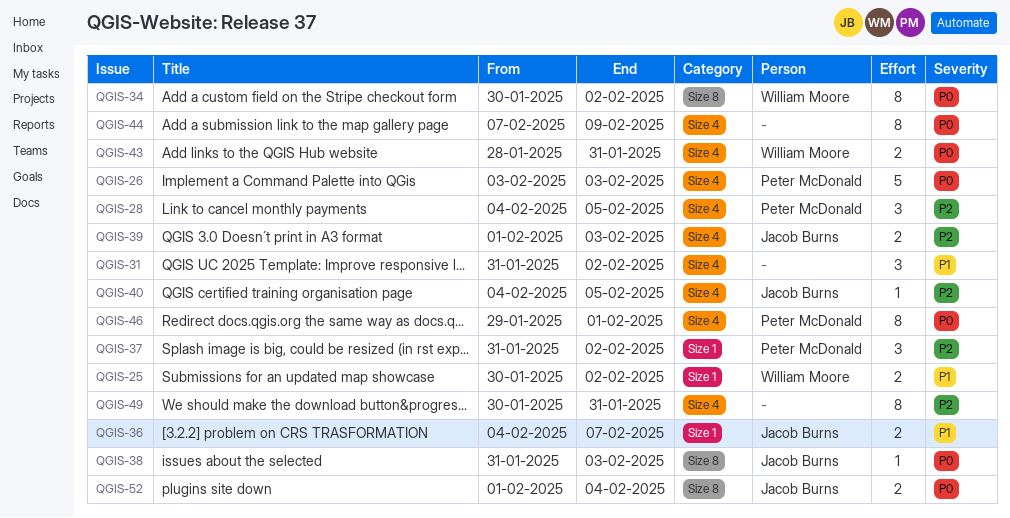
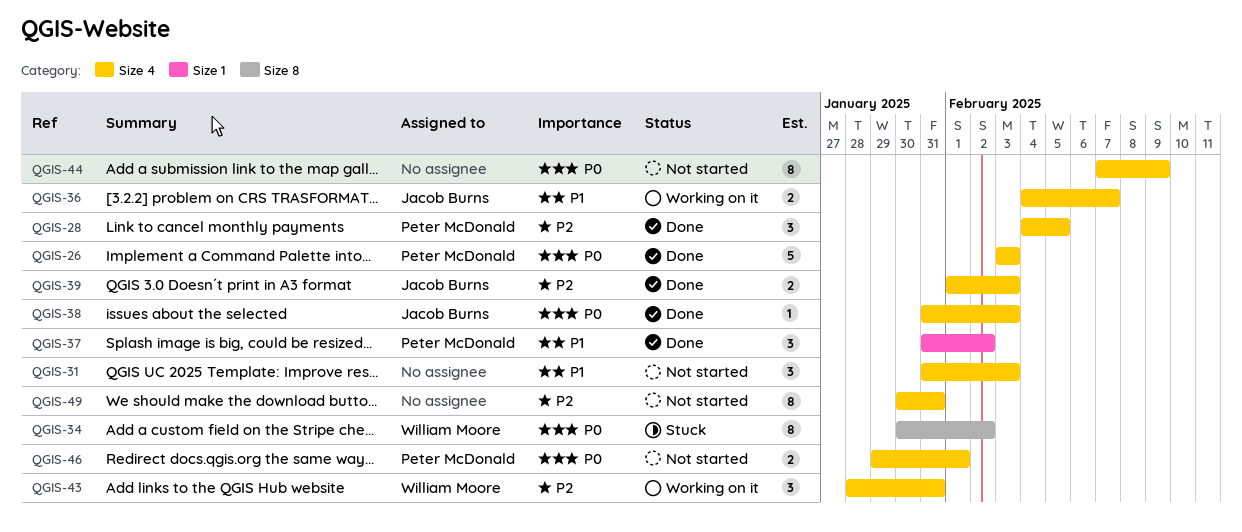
QGIS-25: present -> none
QGIS-31, due: Feb 2 -> Feb 3
QGIS-36, label: Size 1 -> Size 4
QGIS-37, priority: P2 -> P1
QGIS-38, label: Size 8 -> Size 4
QGIS-40: present -> none
QGIS-43, priority: P0 -> P2
QGIS-43, estimate: 2 -> 3
QGIS-46, estimate: 8 -> 2
QGIS-52: present -> none

